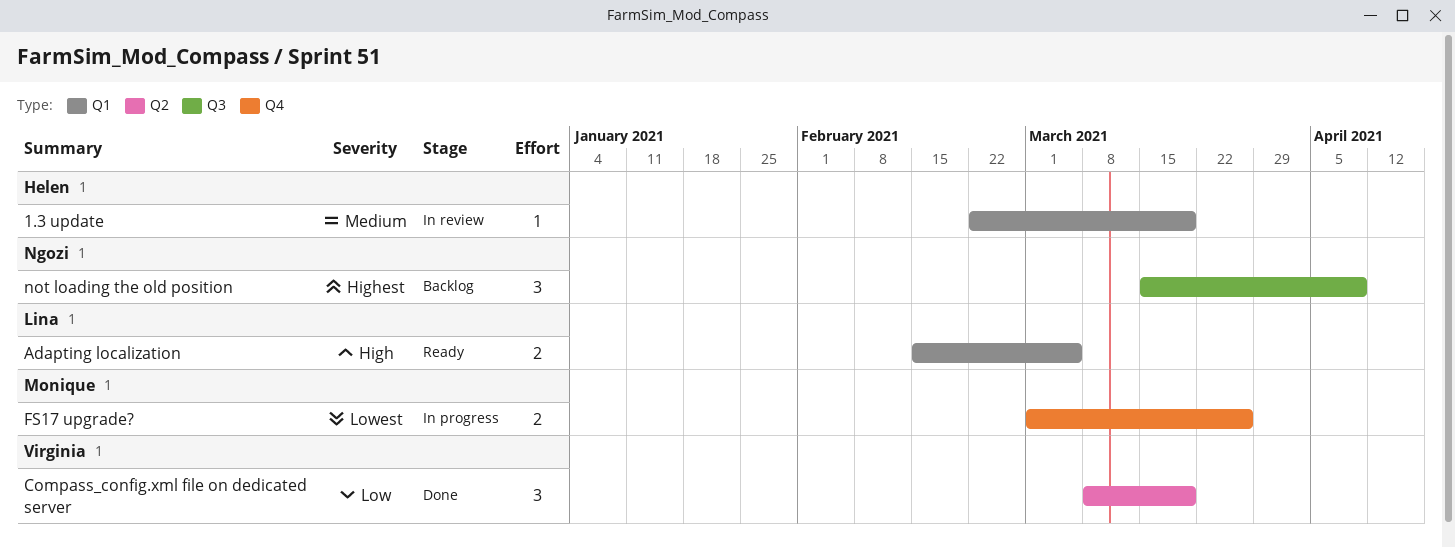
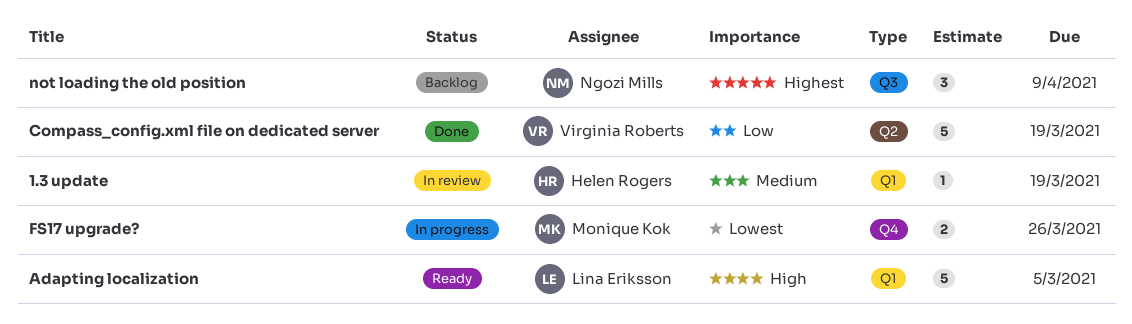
Adapting localization, estimate: 2 -> 5
Compass_config.xml file on dedicated server, estimate: 3 -> 5

